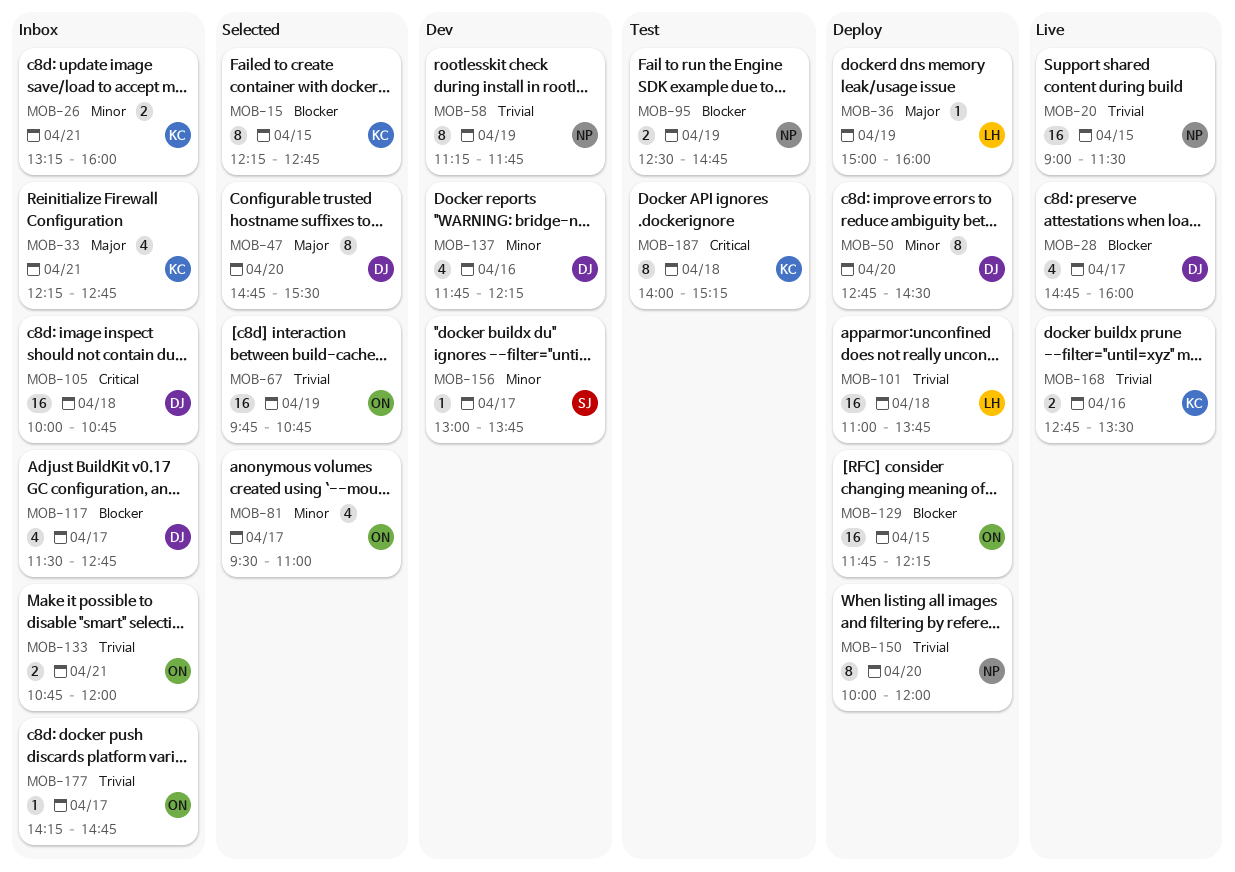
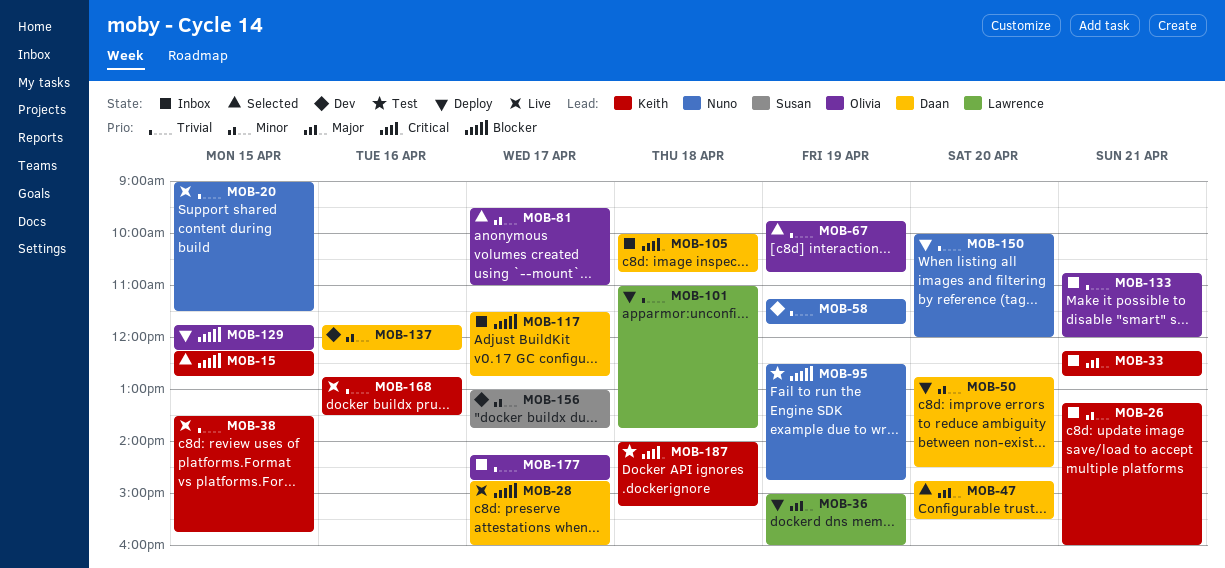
MOB-38: none -> present

